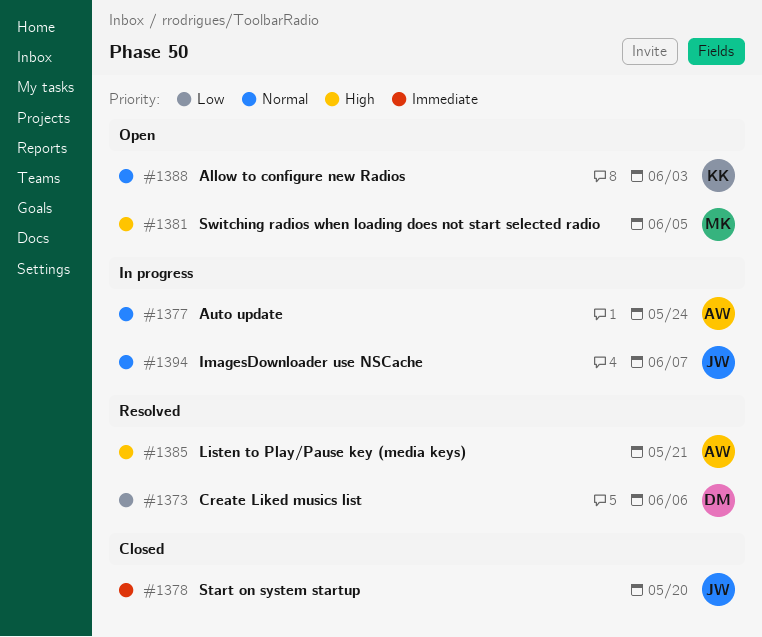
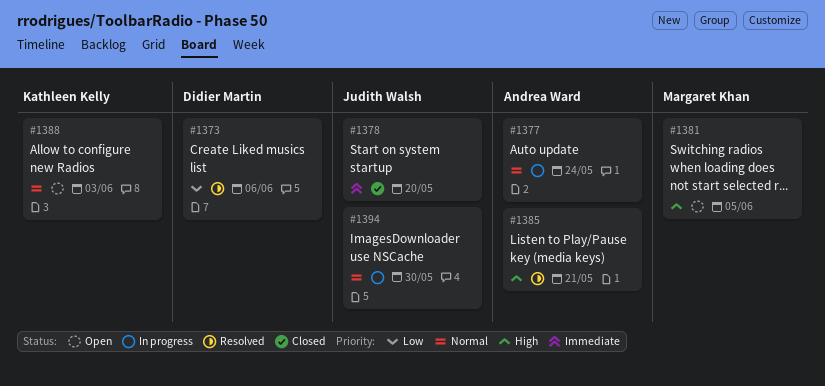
#1394, due: Jun 7 -> May 30

